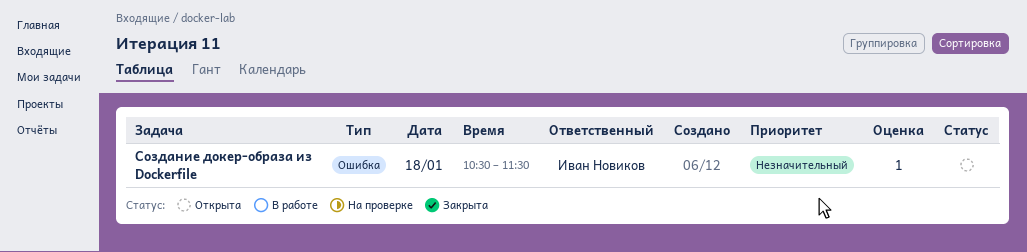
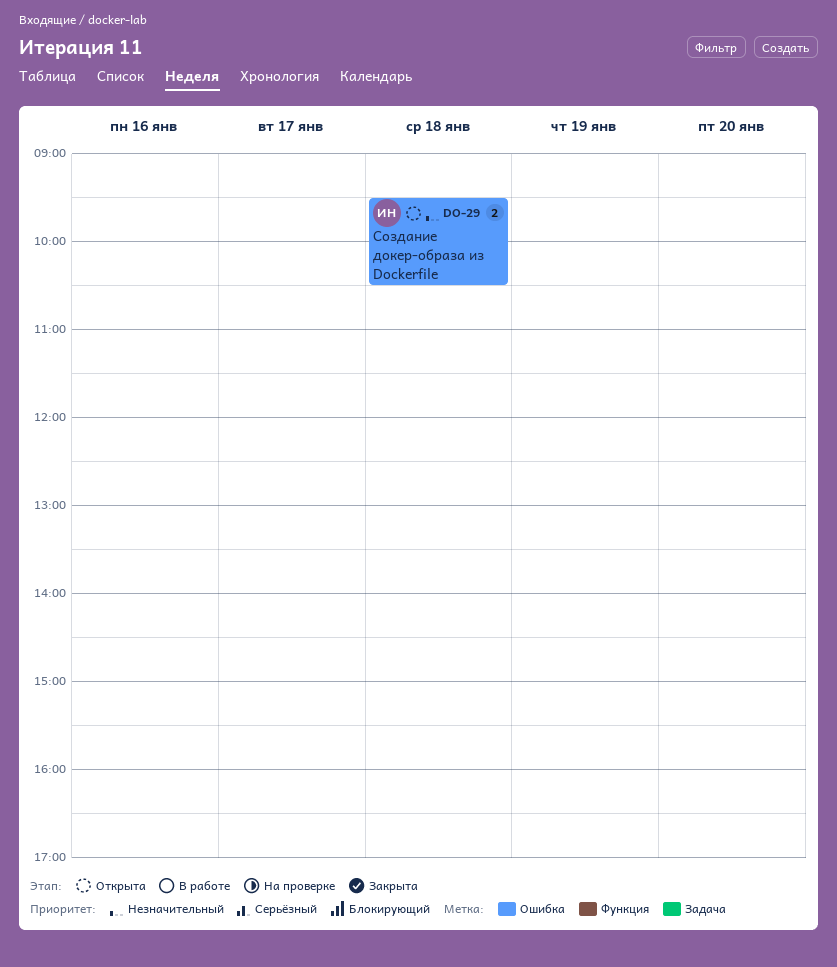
Создание докер-образа из Dockerfile, estimate: 1 -> 2
Создание докер-образа из Dockerfile, begins: 10:30 -> 09:30
Создание докер-образа из Dockerfile, ends: 11:30 -> 10:30

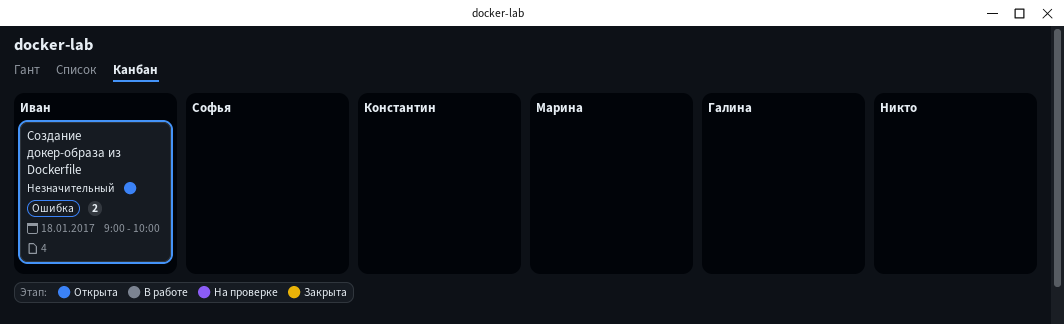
Создание докер-образа из Dockerfile, begins: 09:30 -> 09:00
Создание докер-образа из Dockerfile, ends: 10:30 -> 10:00

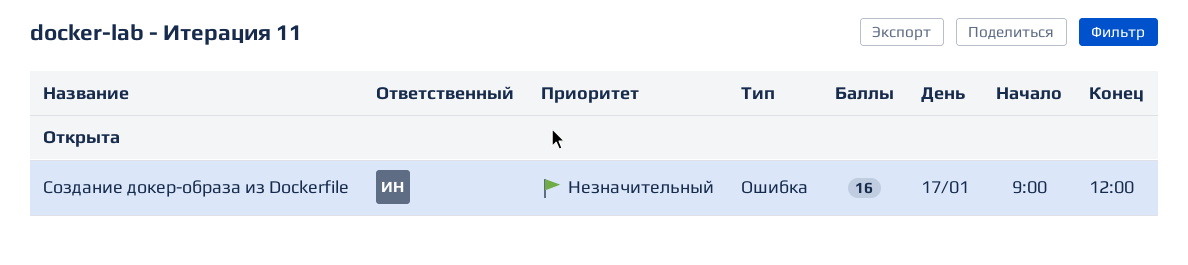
Создание докер-образа из Dockerfile, estimate: 2 -> 16
Создание докер-образа из Dockerfile, day: Jan 18 -> Jan 17
Создание докер-образа из Dockerfile, ends: 10:00 -> 12:00

